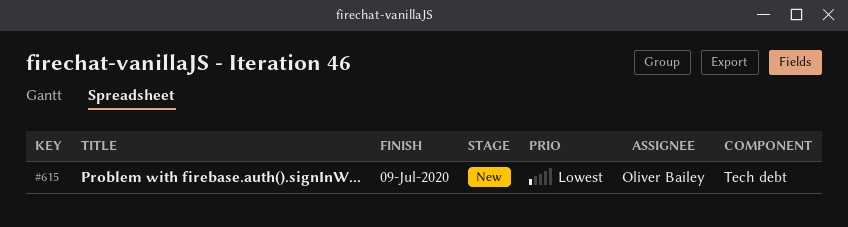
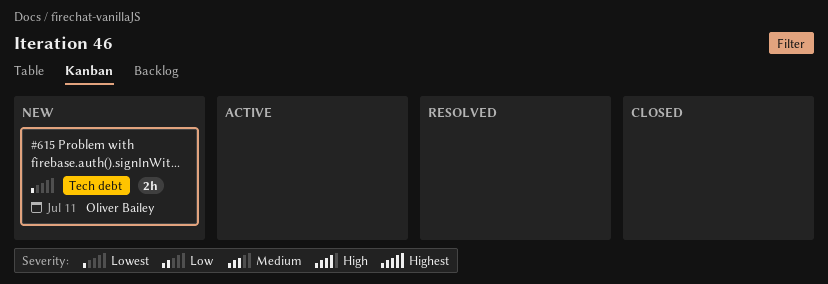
#615, due: Jul 9 -> Jul 11

